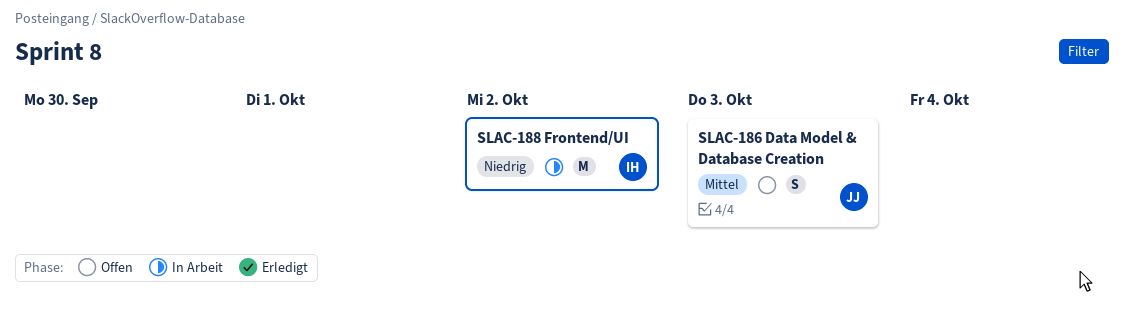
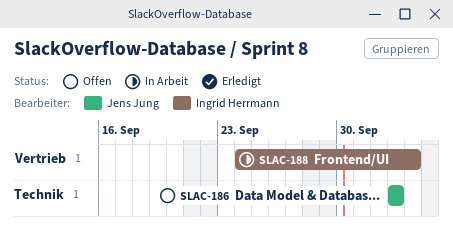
SLAC-188, due: Oct 2 -> Oct 4

